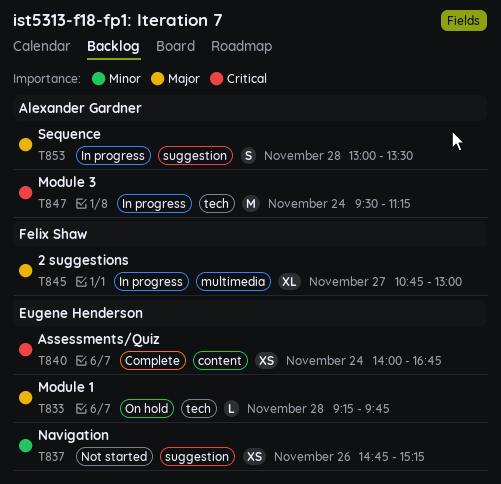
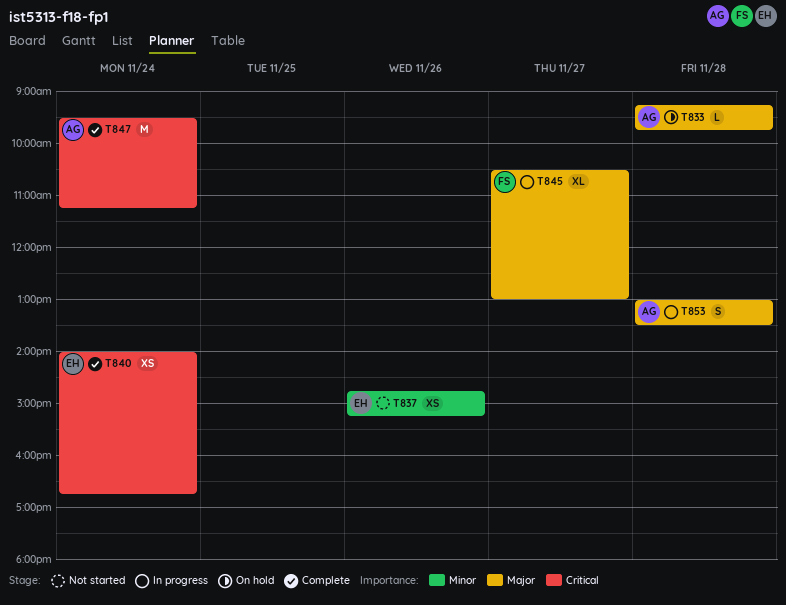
T833, owner: Eugene Henderson -> Alexander Gardner
T845, begins: 10:45 -> 10:30
T847, status: In progress -> Complete

